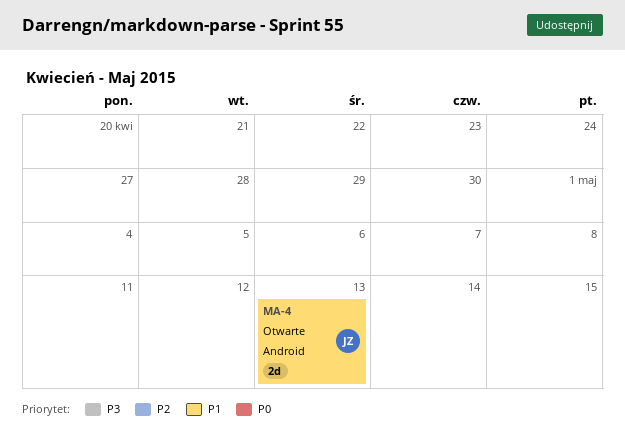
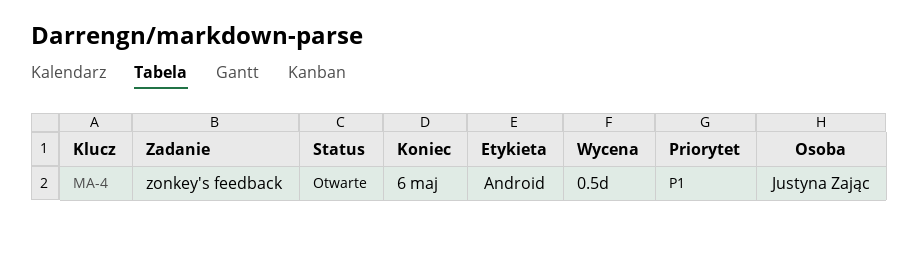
MA-4, estimate: 2d -> 0.5d
MA-4, due: May 13 -> May 6

